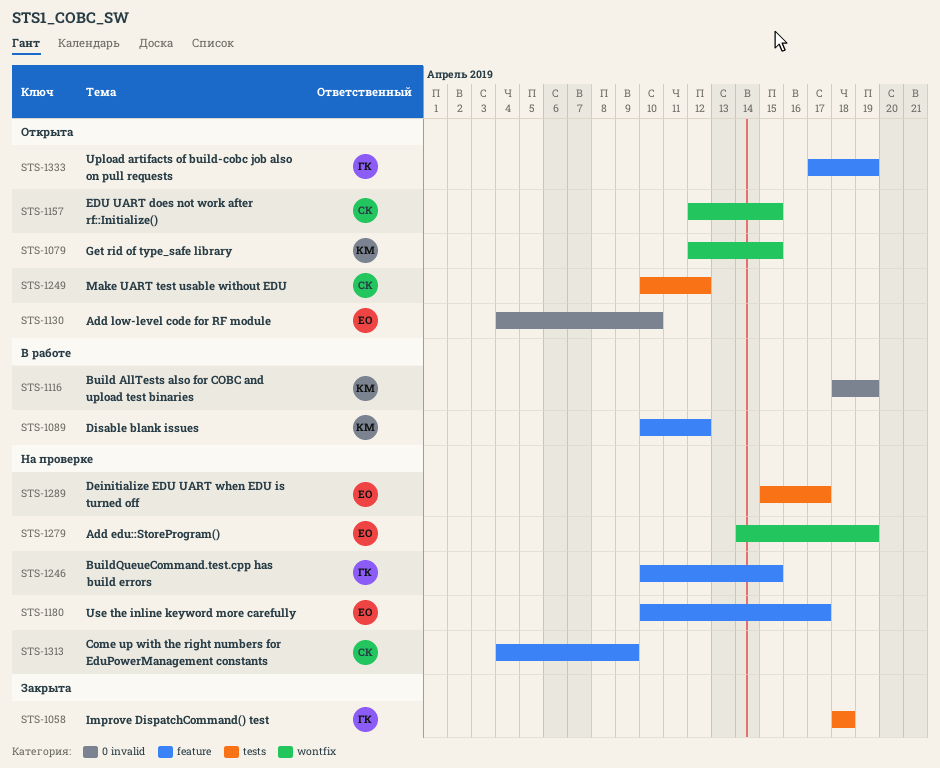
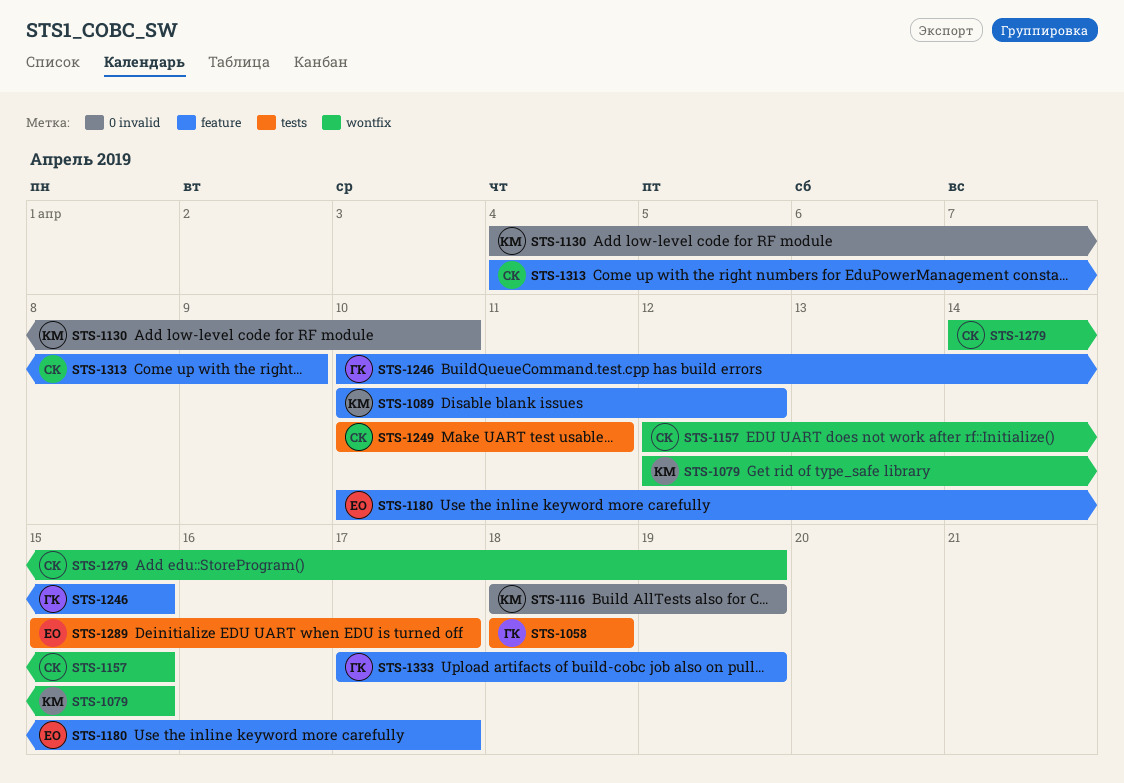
STS-1130, owner: ЕО -> КМ
STS-1249, due: Apr 12 -> Apr 11
STS-1279, owner: ЕО -> СК

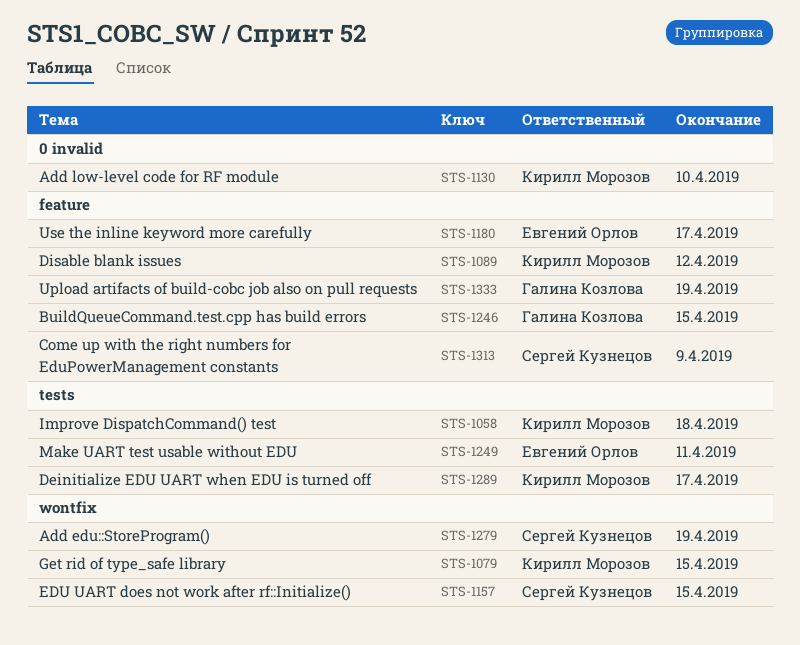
STS-1058, owner: Галина Козлова -> Кирилл Морозов
STS-1116: present -> none
STS-1249, owner: Сергей Кузнецов -> Евгений Орлов
STS-1289, owner: Евгений Орлов -> Кирилл Морозов

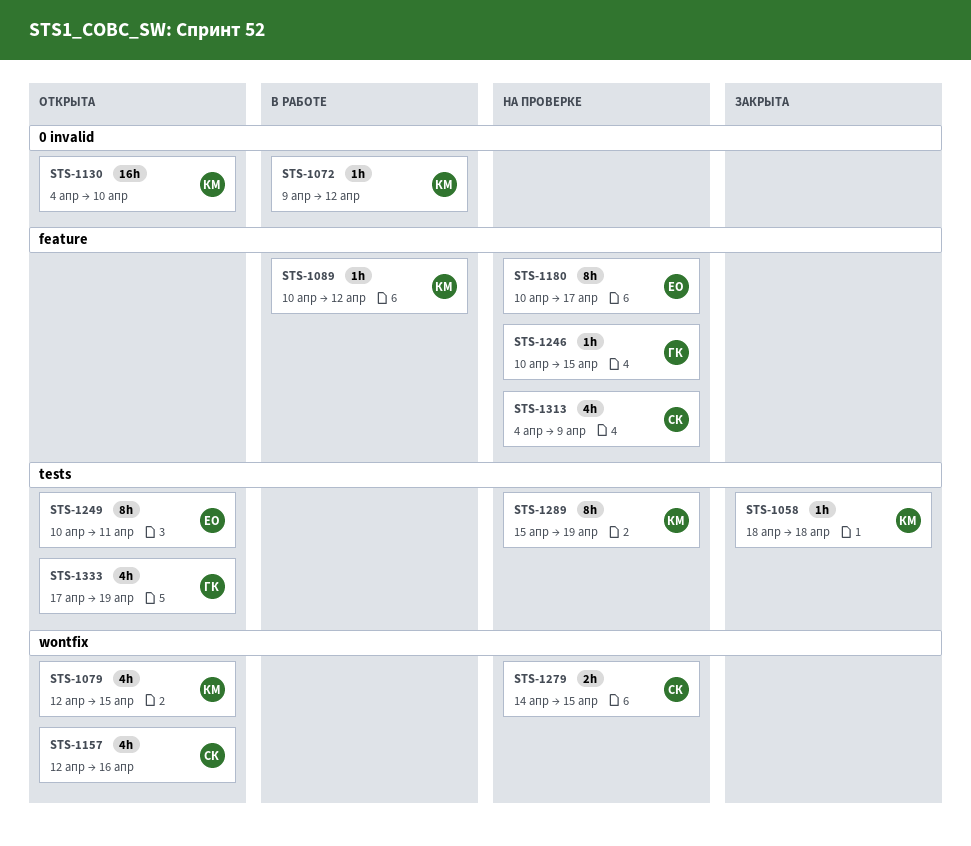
STS-1072: none -> present
STS-1157, due: Apr 15 -> Apr 16
STS-1279, due: Apr 19 -> Apr 15
STS-1289, due: Apr 17 -> Apr 19
STS-1333, label: feature -> tests

